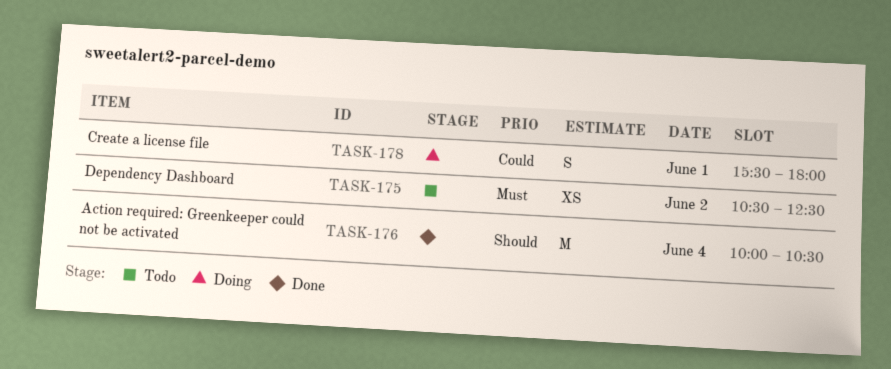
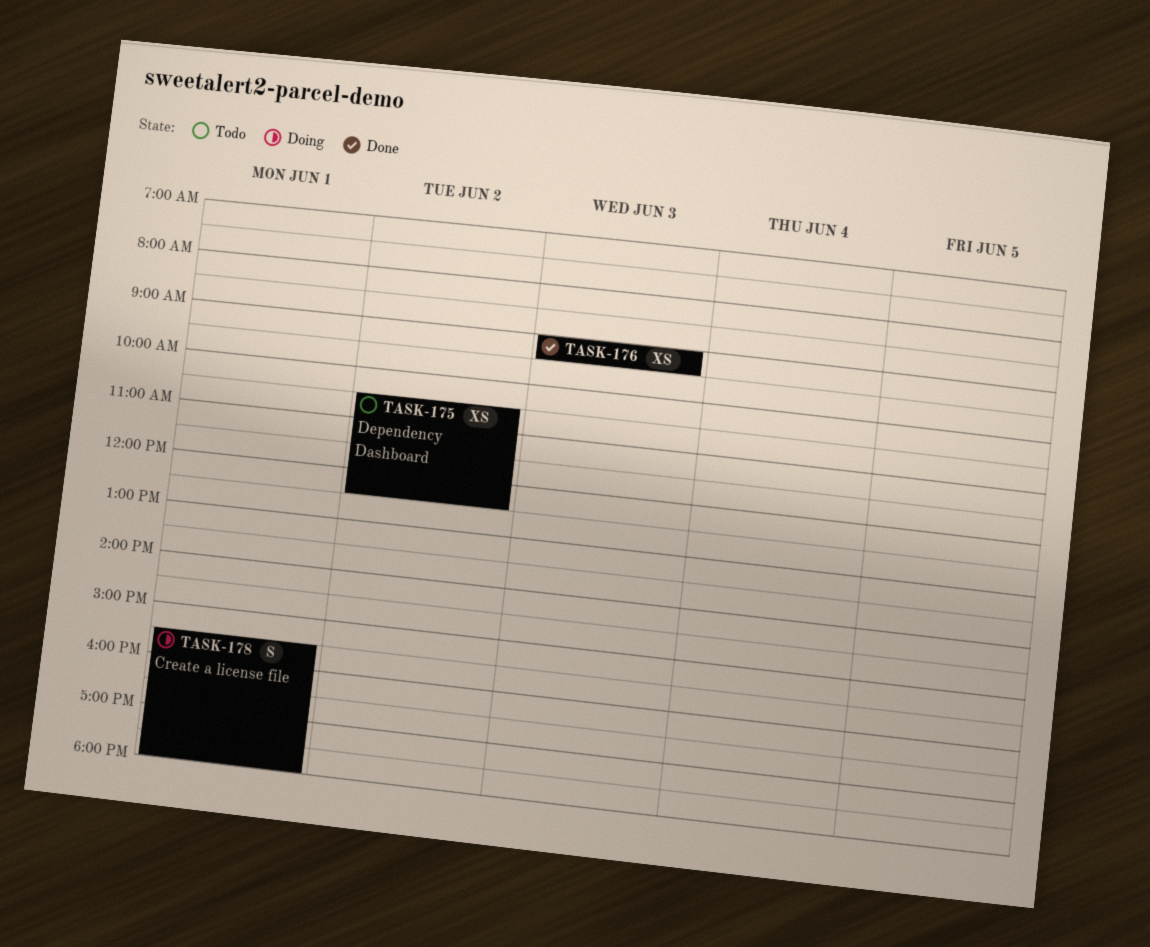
TASK-176, estimate: M -> XS
TASK-176, day: Jun 4 -> Jun 3
TASK-176, begins: 10:00 -> 09:00
TASK-176, ends: 10:30 -> 09:30

